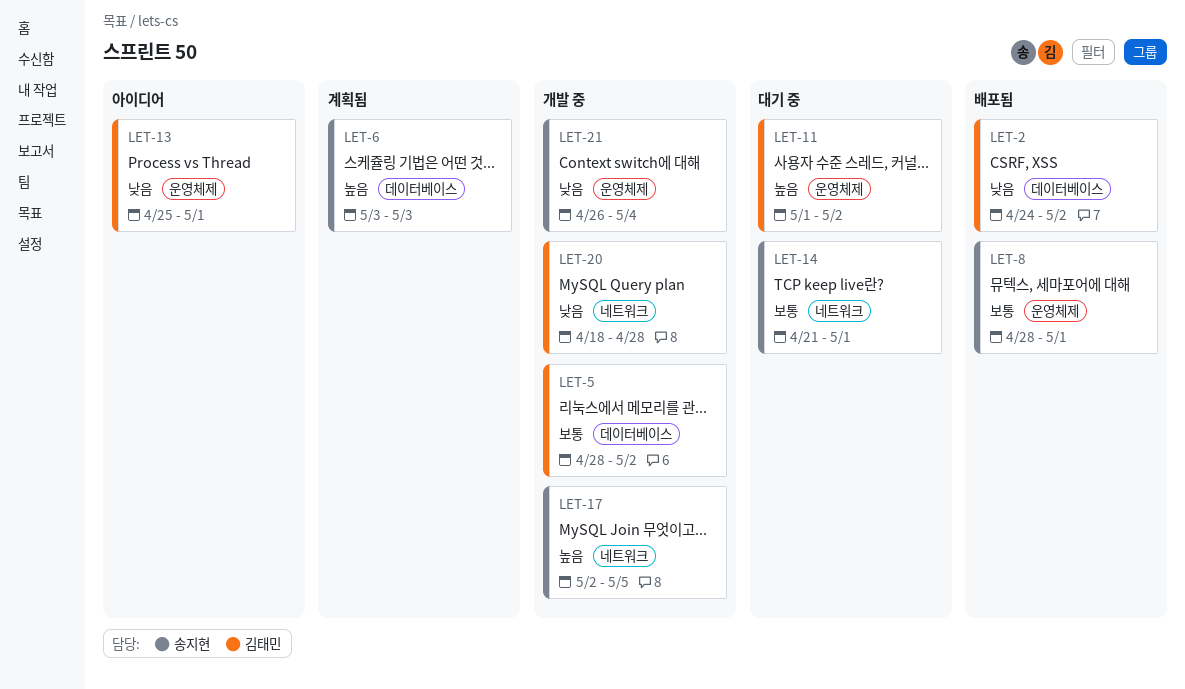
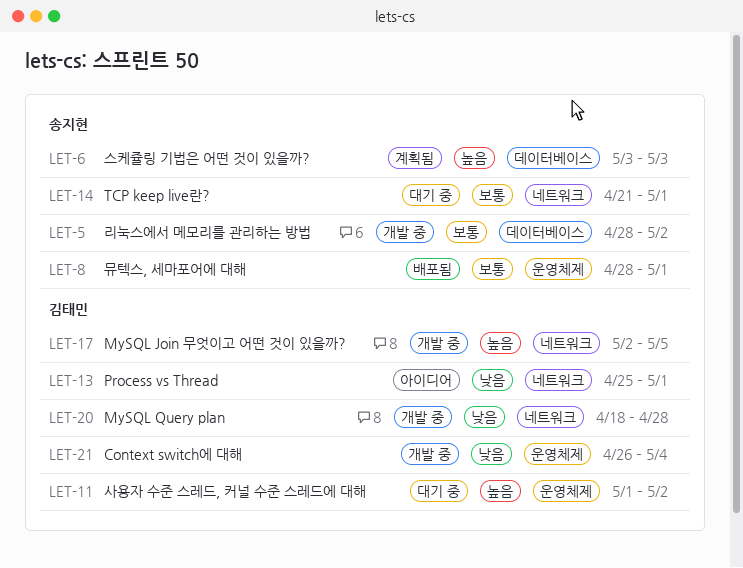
LET-2: present -> none
LET-5, owner: 김태민 -> 송지현
LET-13, label: 운영체제 -> 네트워크
LET-17, owner: 송지현 -> 김태민
LET-21, owner: 송지현 -> 김태민

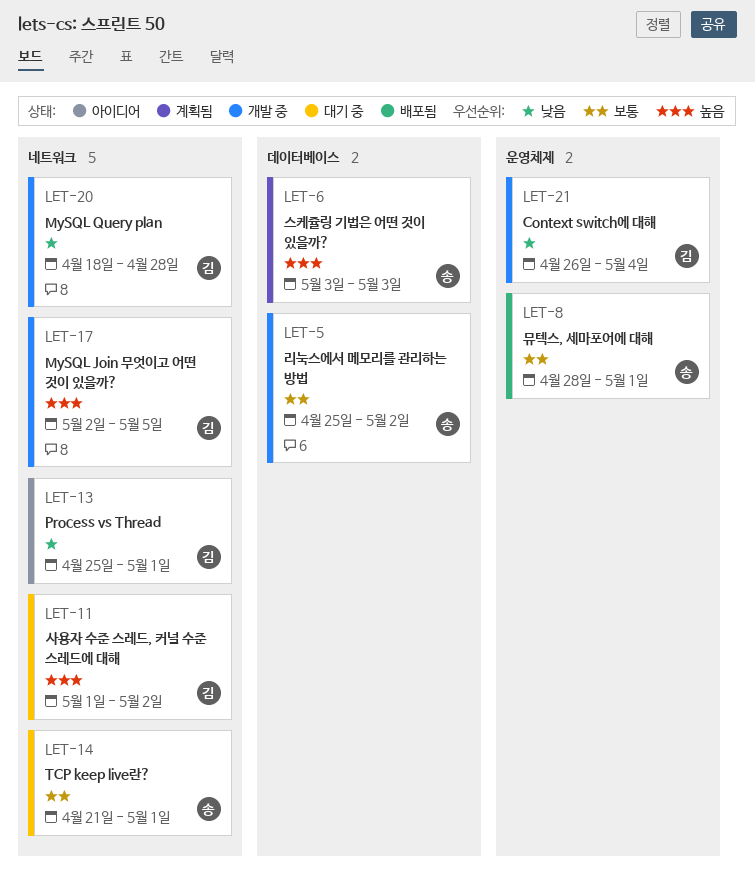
LET-5, start: Apr 28 -> Apr 25
LET-11, label: 운영체제 -> 네트워크

